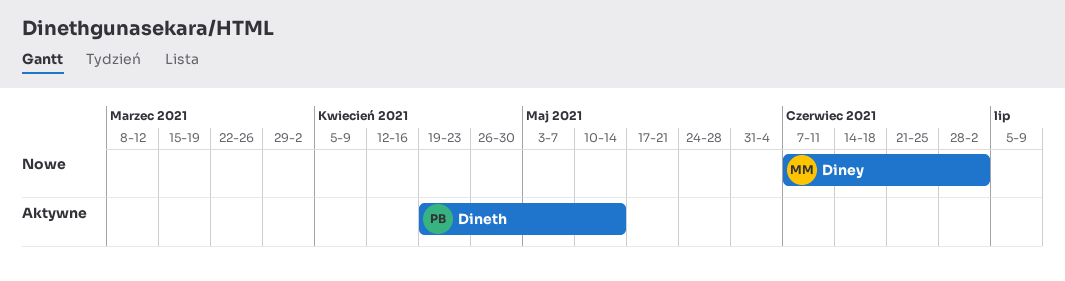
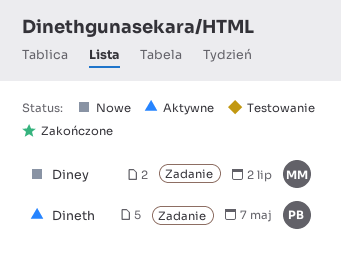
Dineth, due: May 14 -> May 7

